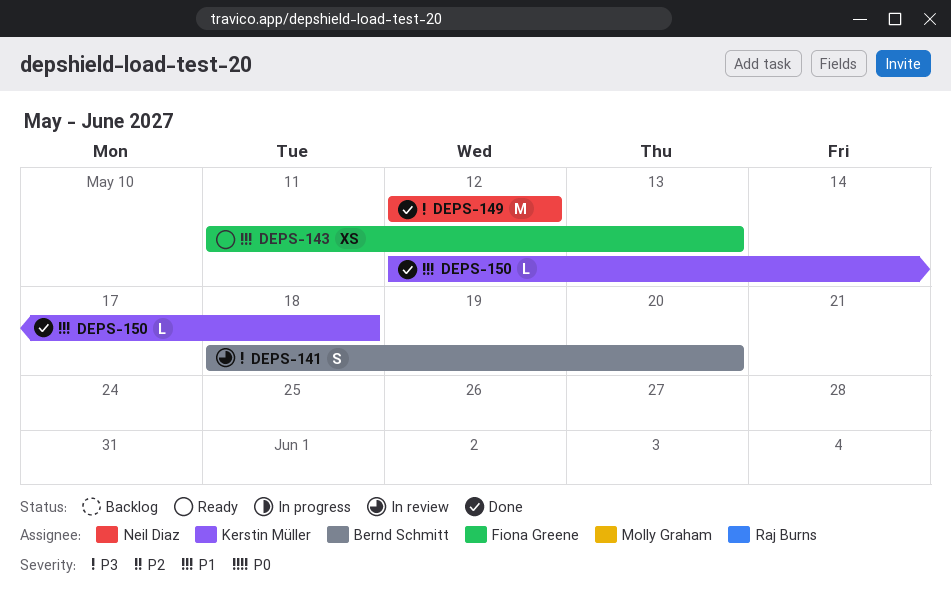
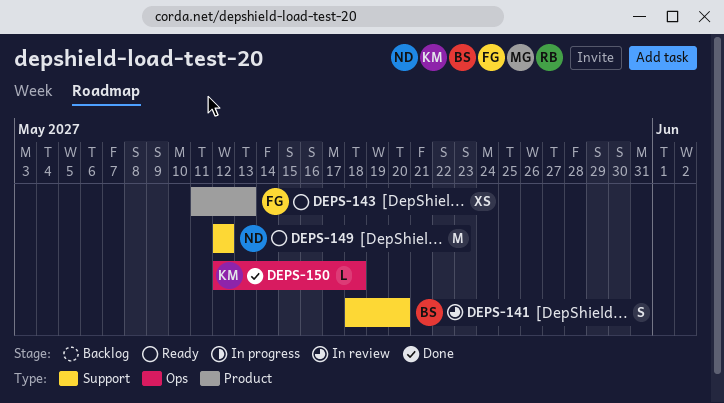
DEPS-149, status: Done -> Ready

